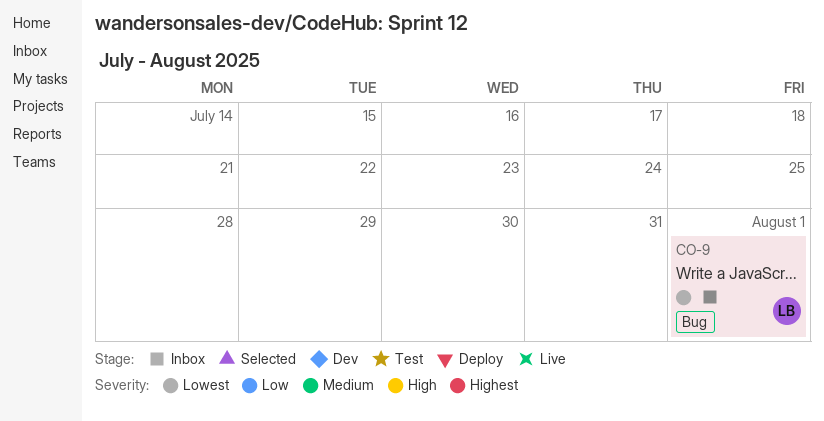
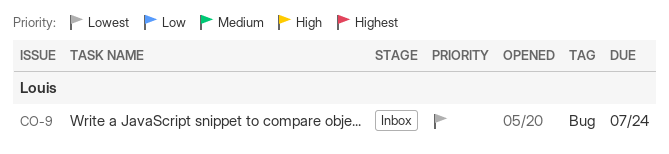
CO-9, due: Aug 1 -> Jul 24

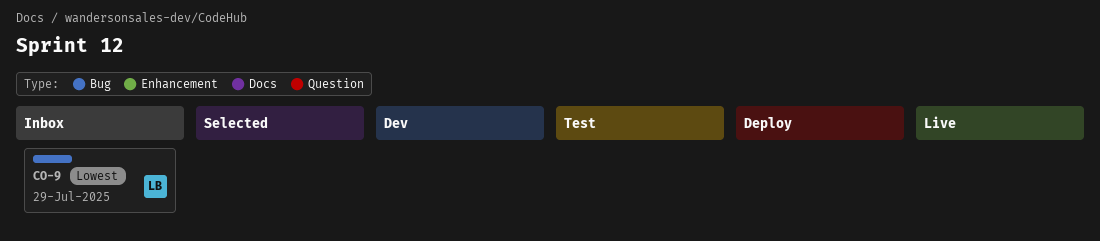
CO-9, due: Jul 24 -> Jul 29

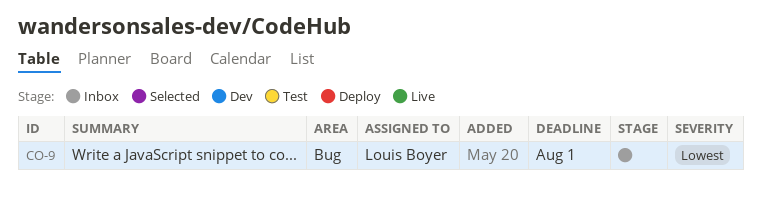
CO-9, due: Jul 29 -> Aug 1

